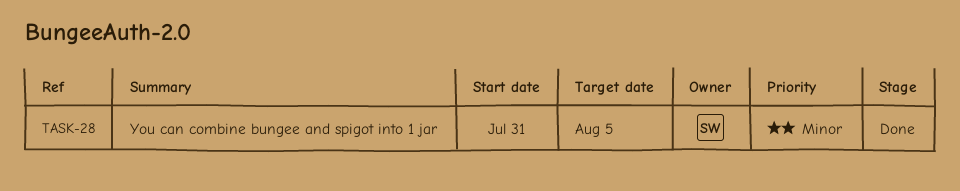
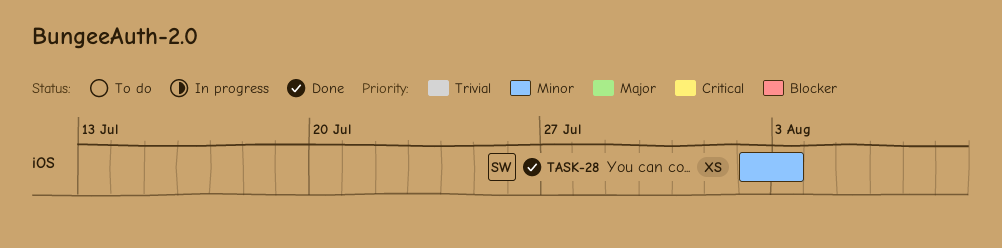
TASK-28, start: Jul 31 -> Aug 2
TASK-28, due: Aug 5 -> Aug 3

